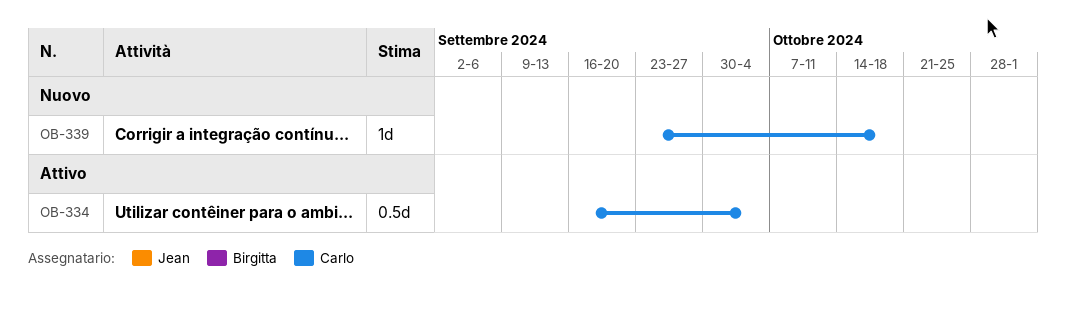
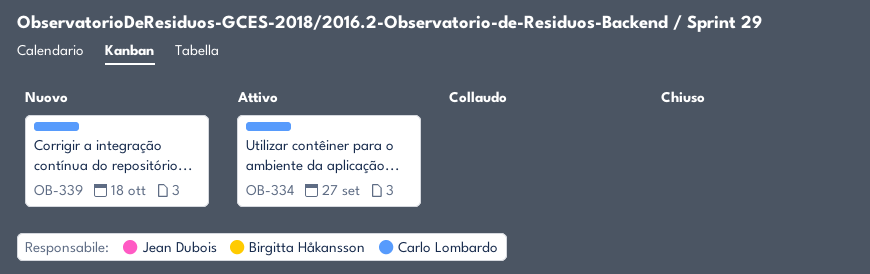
OB-334, due: Oct 4 -> Sep 27

